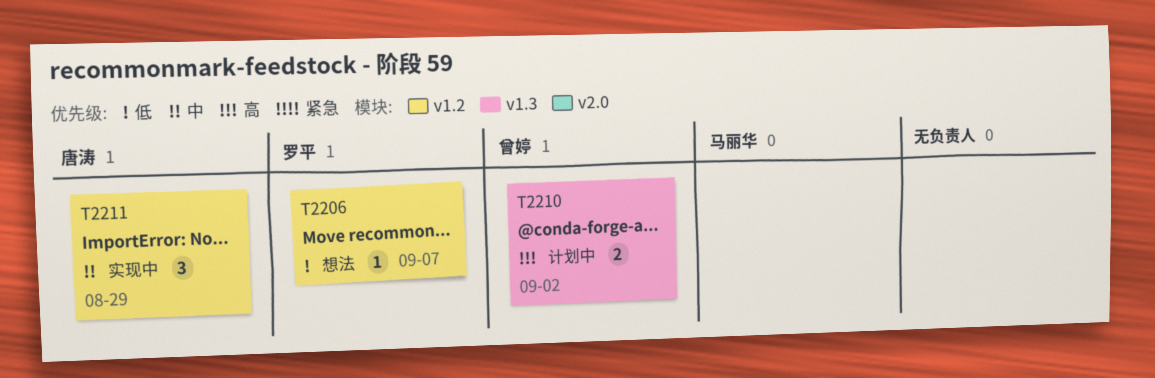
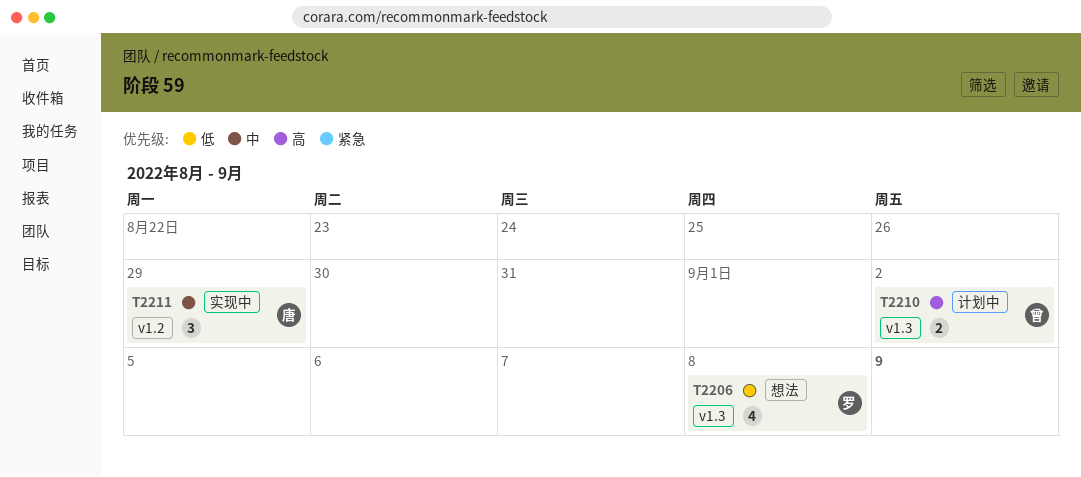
T2206, label: v1.2 -> v1.3
T2206, estimate: 1 -> 4
T2206, due: Sep 7 -> Sep 8

